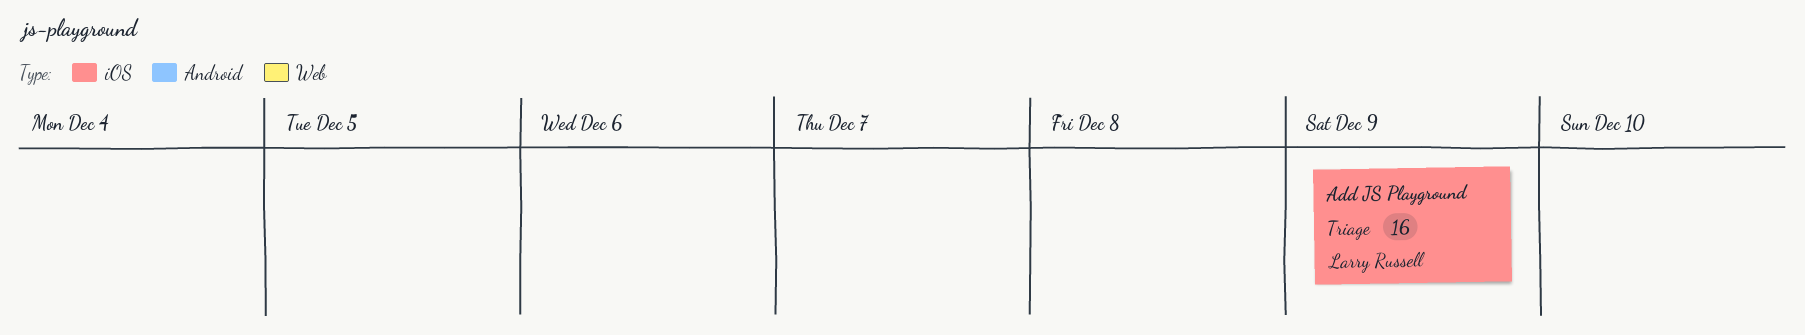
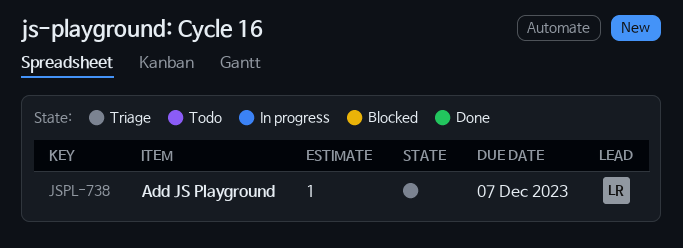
Add JS Playground, estimate: 16 -> 1
Add JS Playground, due: Dec 9 -> Dec 7

